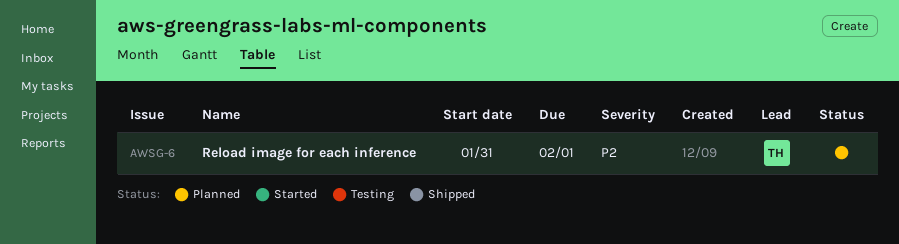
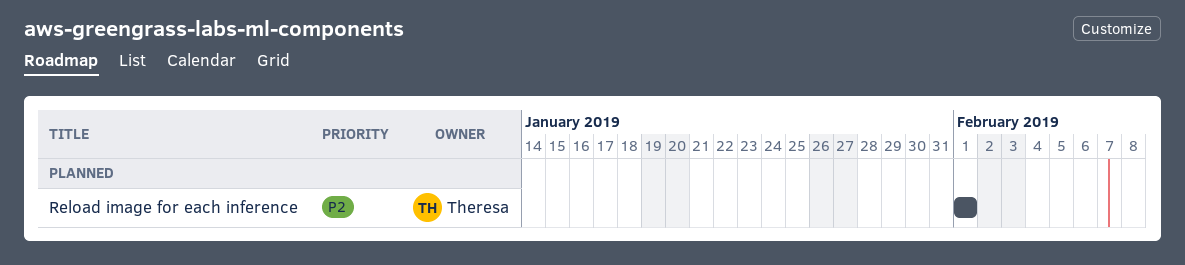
Reload image for each inference, start: Jan 31 -> Feb 1

